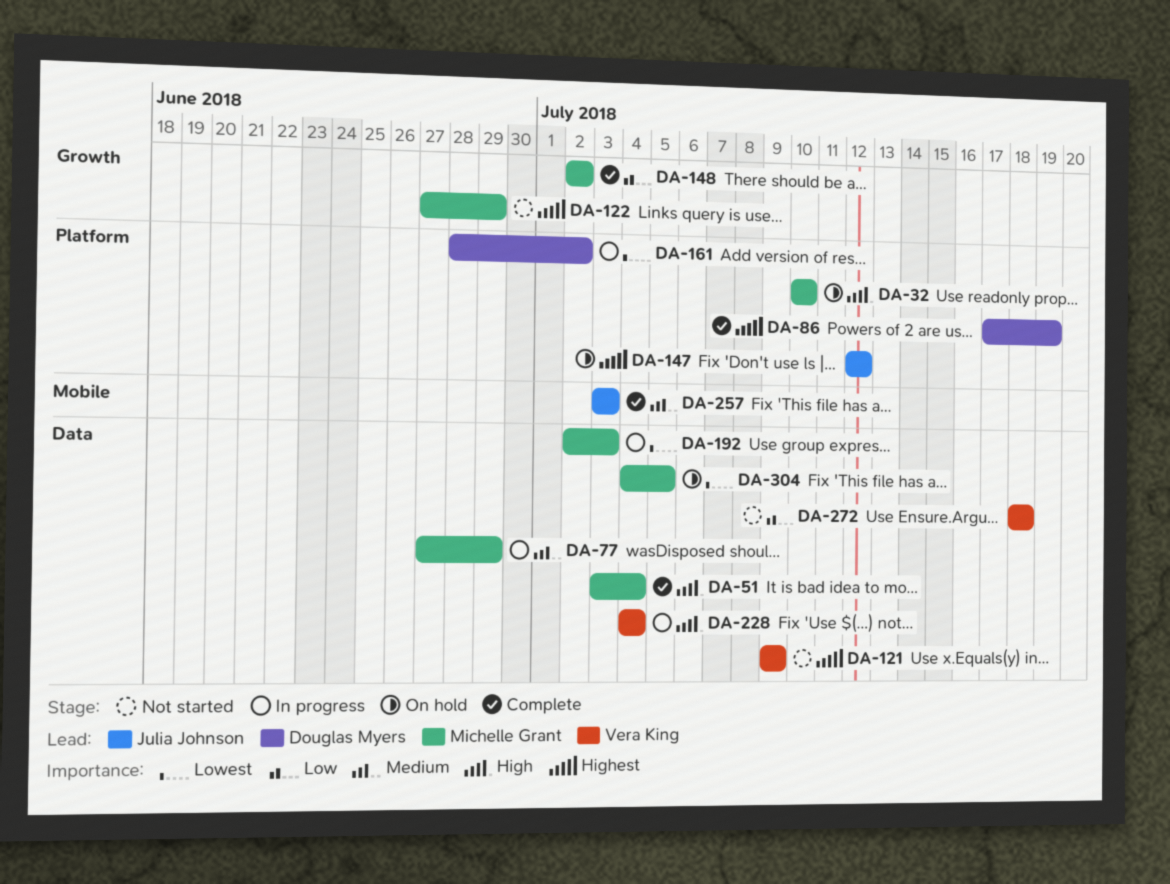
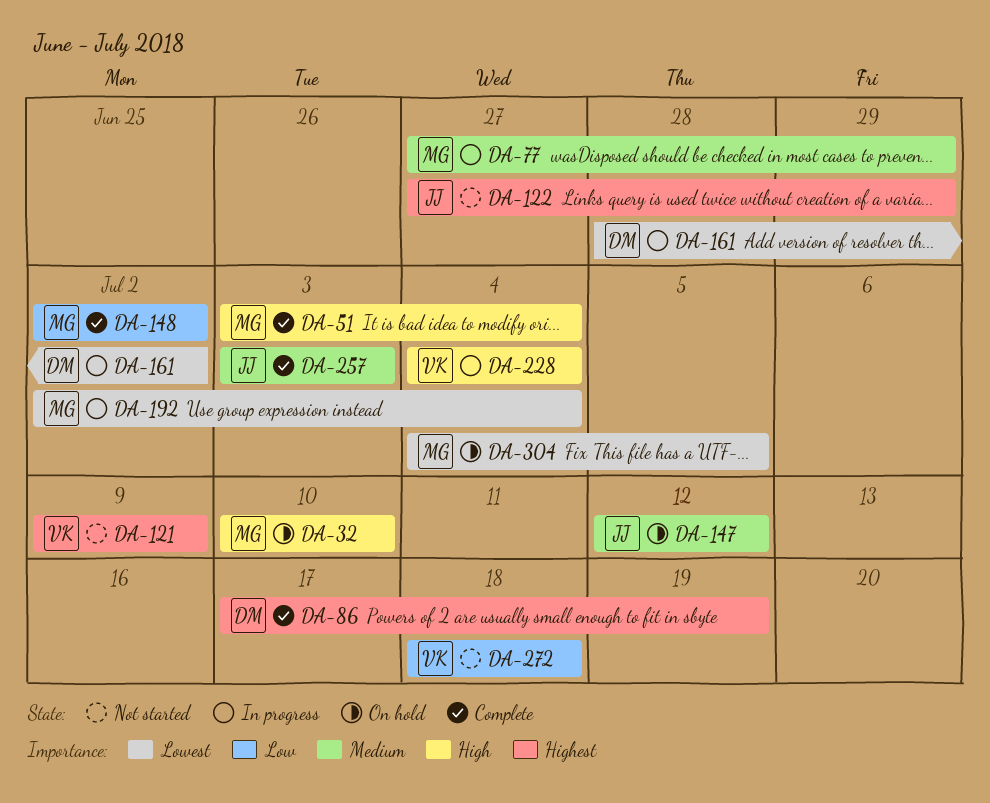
DA-122, owner: Michelle Grant -> Julia Johnson
DA-147, priority: Highest -> Medium
DA-192, due: Jul 3 -> Jul 4

